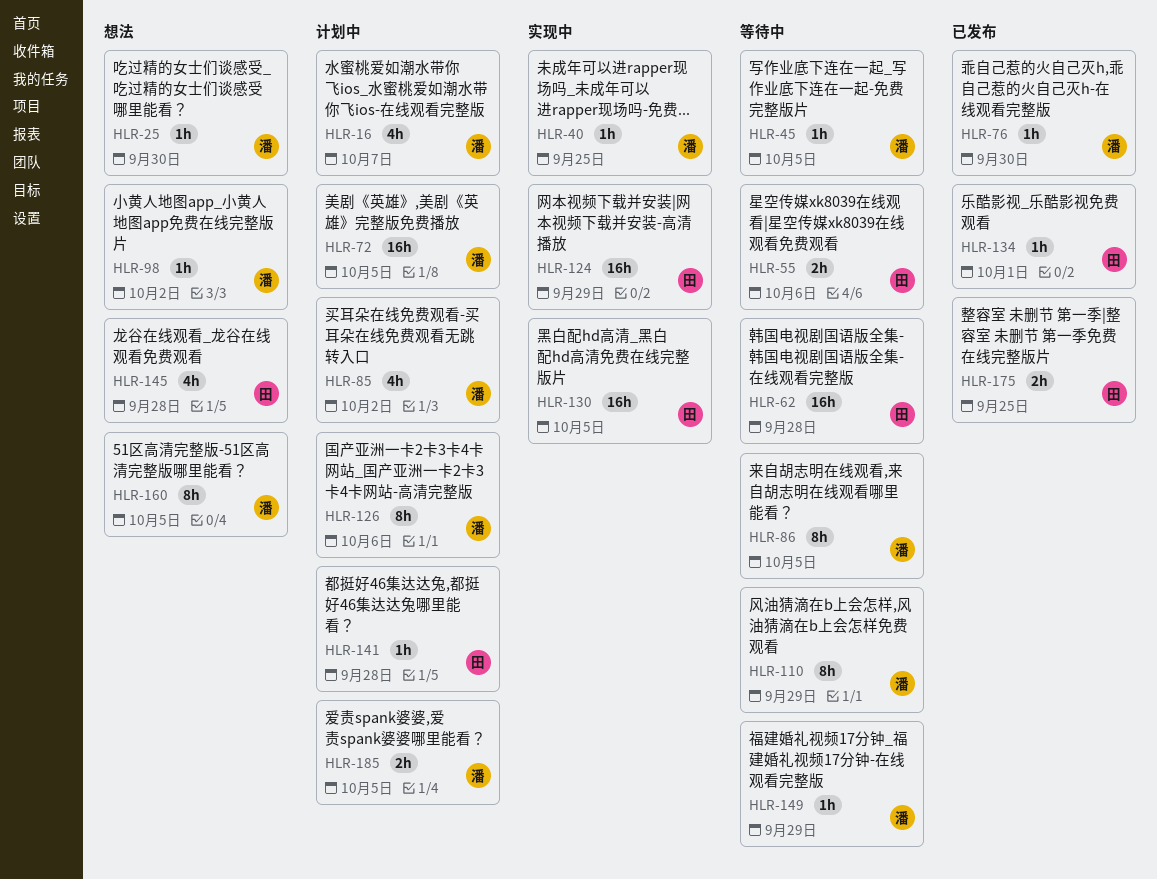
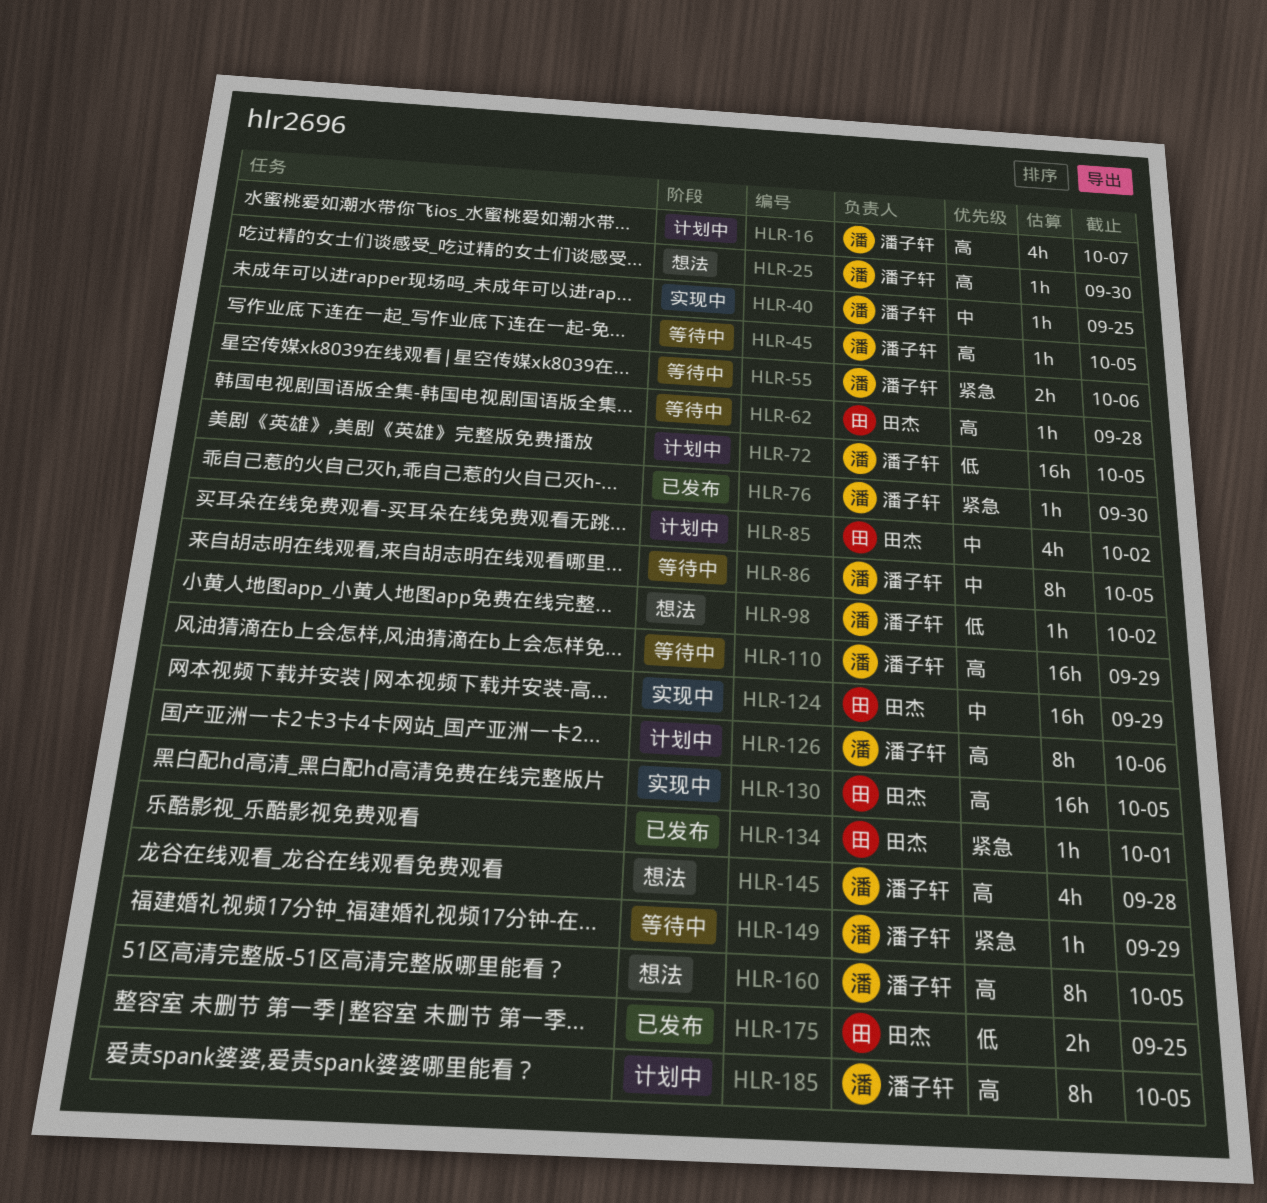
HLR-55, owner: 田杰 -> 潘子轩
HLR-62, estimate: 16h -> 1h
HLR-85, owner: 潘子轩 -> 田杰
HLR-110, estimate: 8h -> 16h
HLR-141: present -> none
HLR-145, owner: 田杰 -> 潘子轩
HLR-185, estimate: 2h -> 8h

